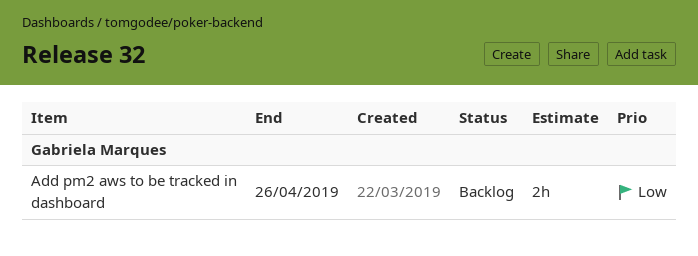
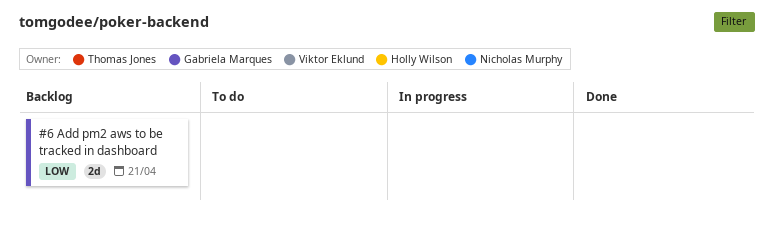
Add pm2 aws to be tracked in dashboard, estimate: 2h -> 2d
Add pm2 aws to be tracked in dashboard, due: Apr 26 -> Apr 21

